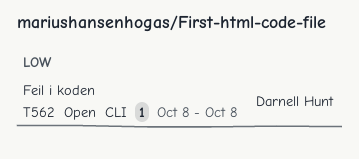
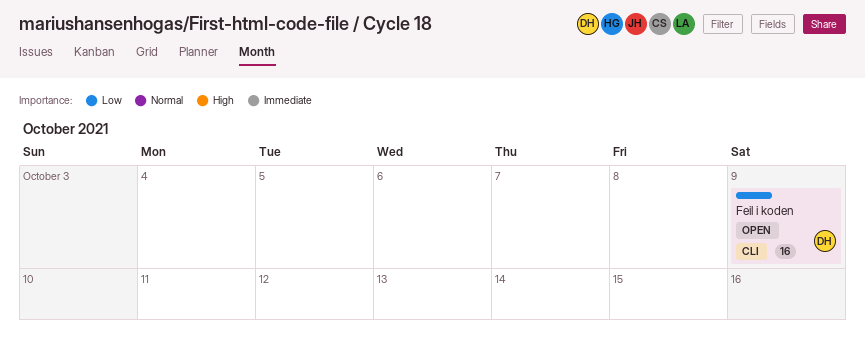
Feil i koden, estimate: 1 -> 16
Feil i koden, due: Oct 8 -> Oct 9

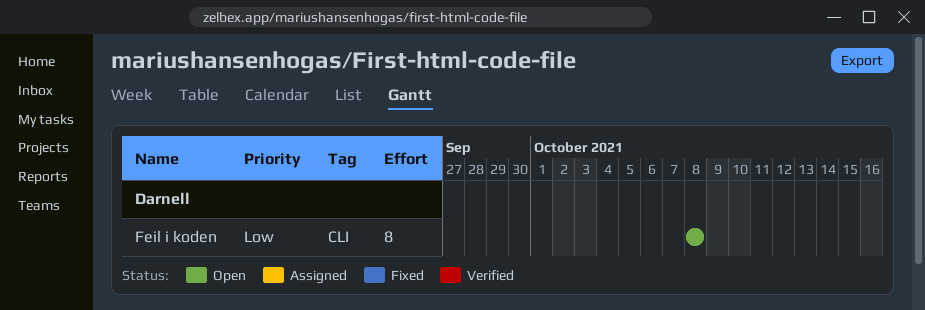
Feil i koden, estimate: 16 -> 8
Feil i koden, due: Oct 9 -> Oct 8

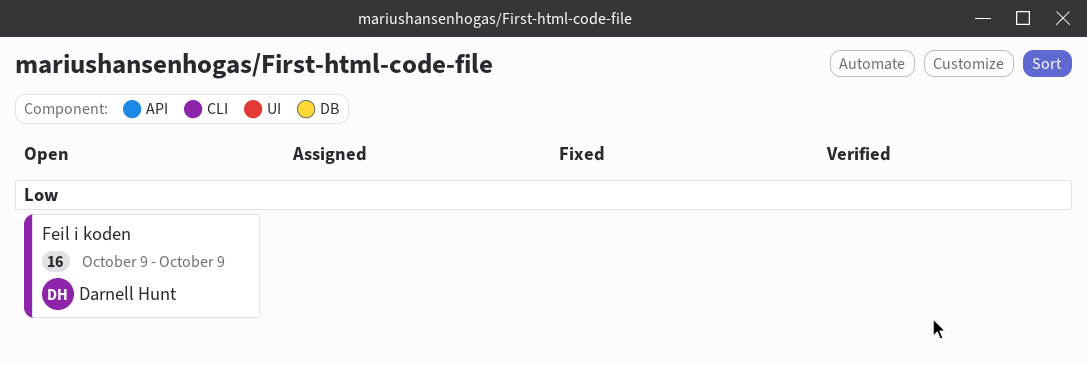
Feil i koden, estimate: 8 -> 16
Feil i koden, start: Oct 8 -> Oct 9
Feil i koden, due: Oct 8 -> Oct 9

